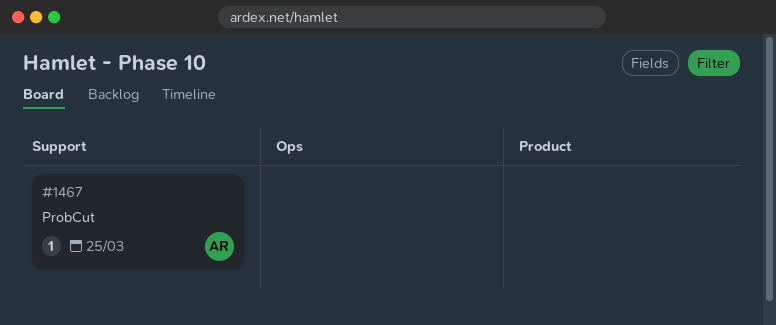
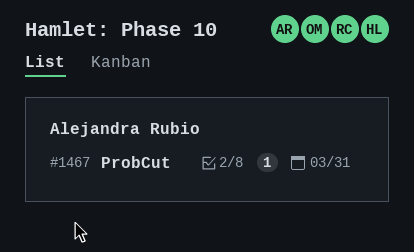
#1467, due: Mar 25 -> Mar 31

